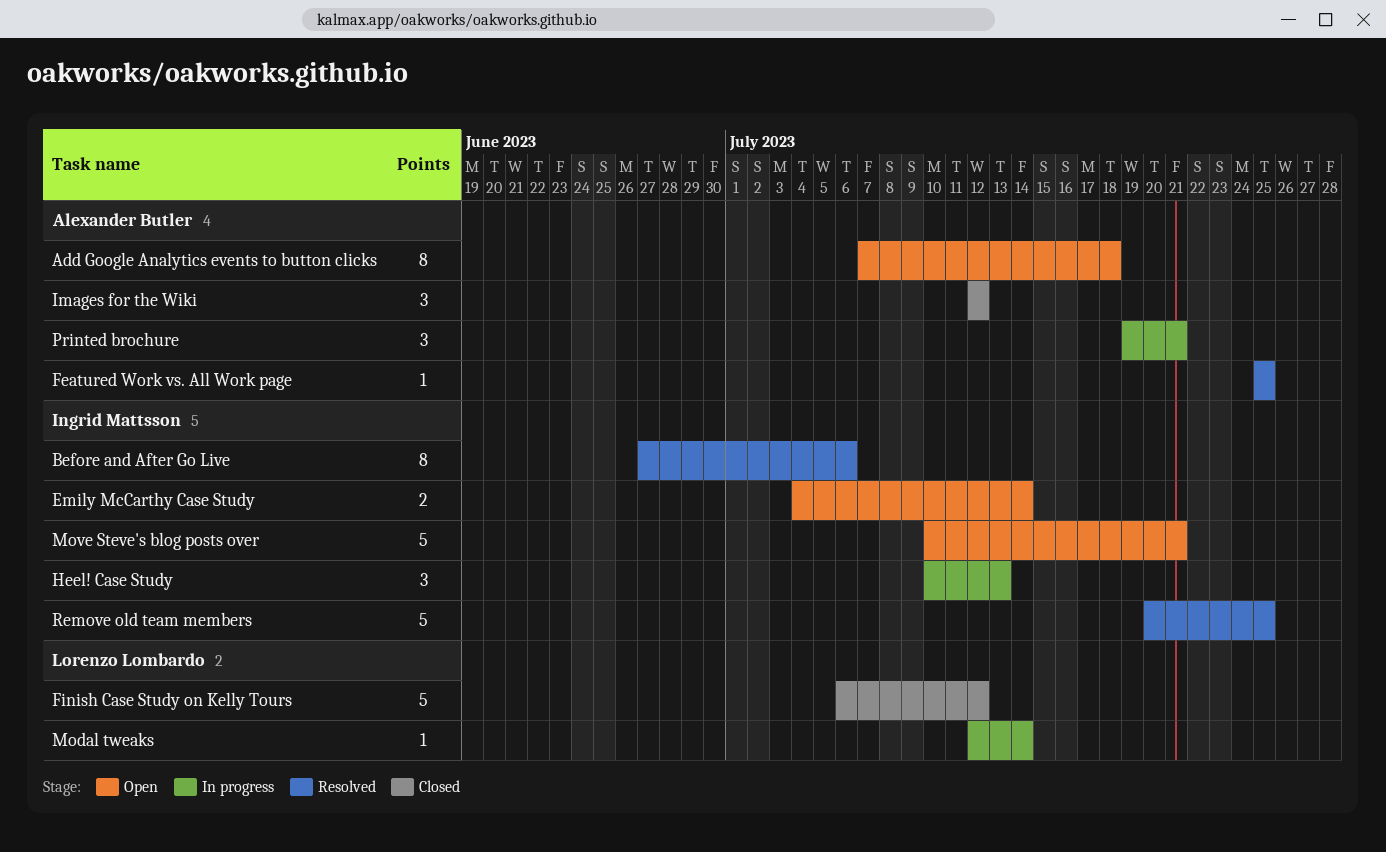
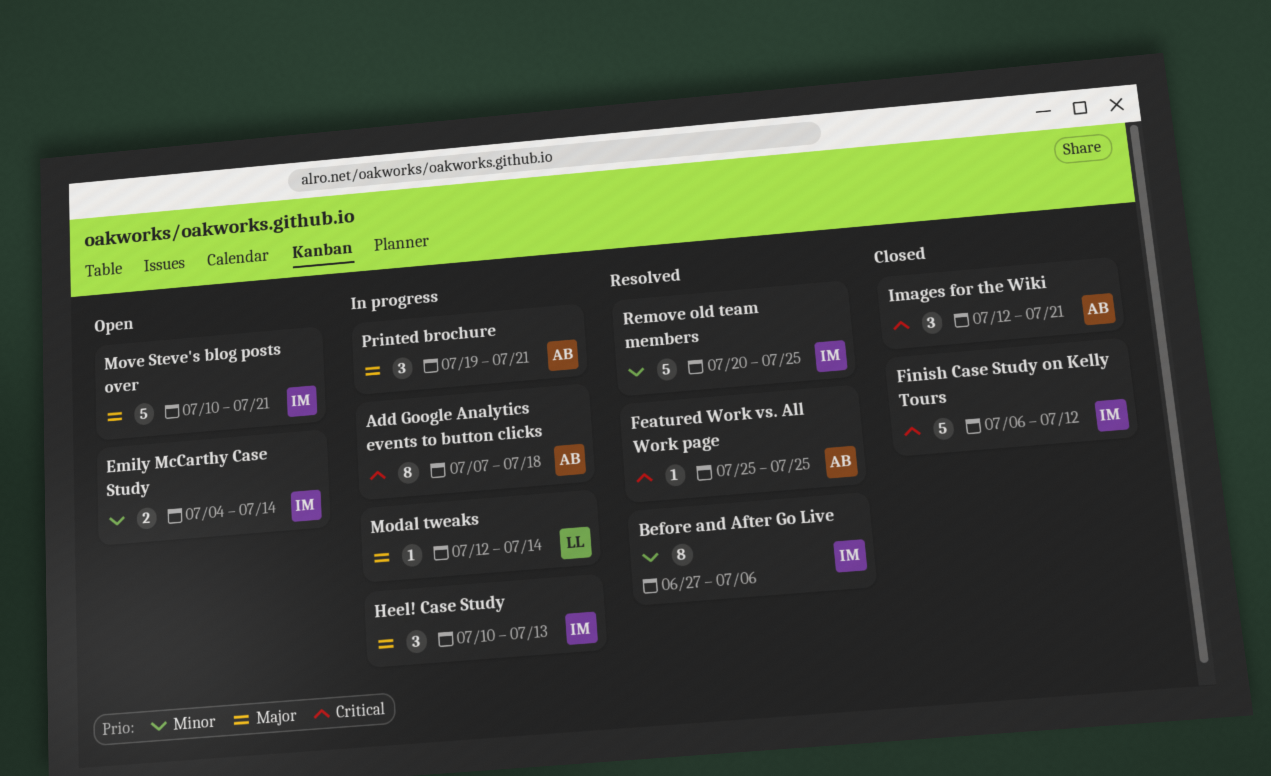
Add Google Analytics events to button clicks, status: Open -> In progress
Finish Case Study on Kelly Tours, owner: Lorenzo Lombardo -> Ingrid Mattsson
Images for the Wiki, due: Jul 12 -> Jul 21

